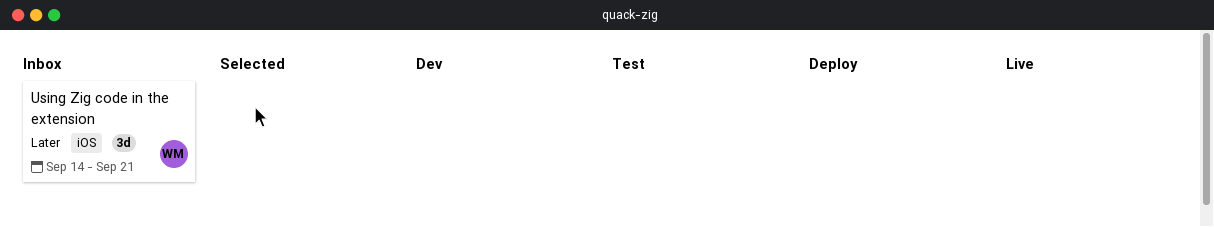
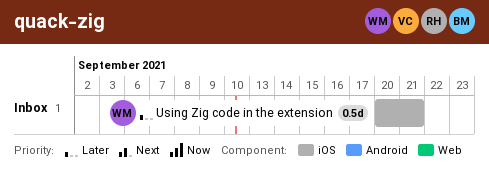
Using Zig code in the extension, estimate: 3d -> 0.5d
Using Zig code in the extension, start: Sep 14 -> Sep 20

